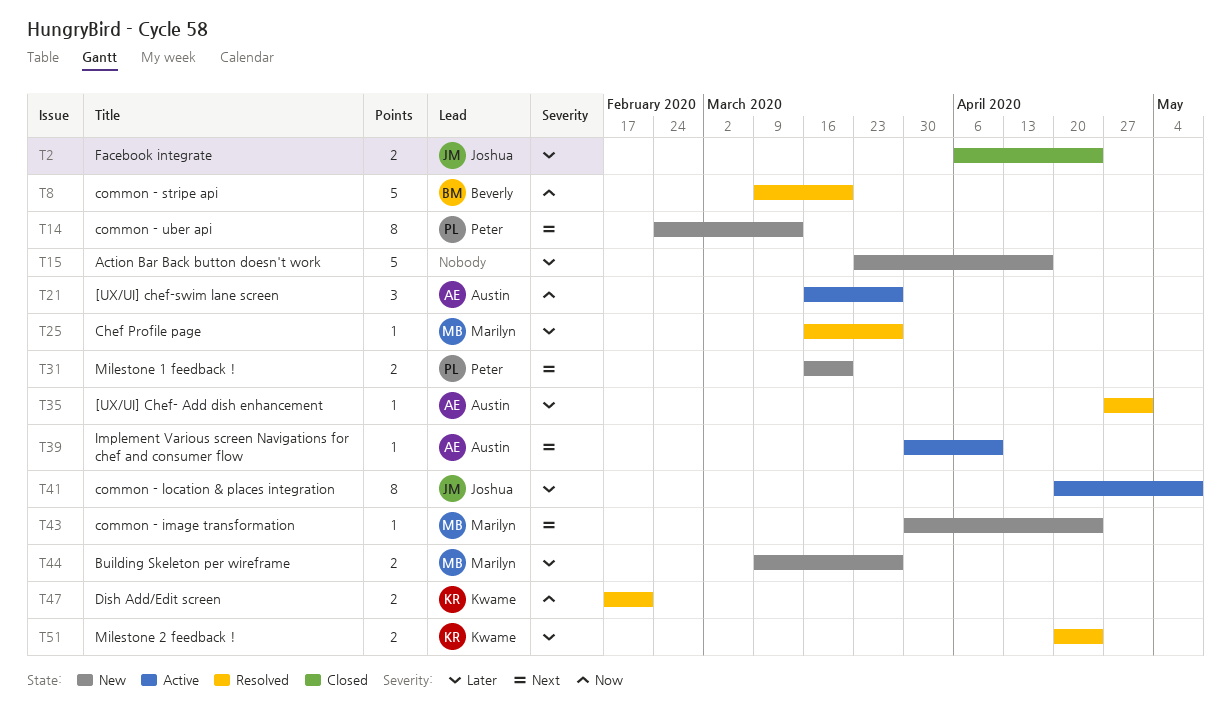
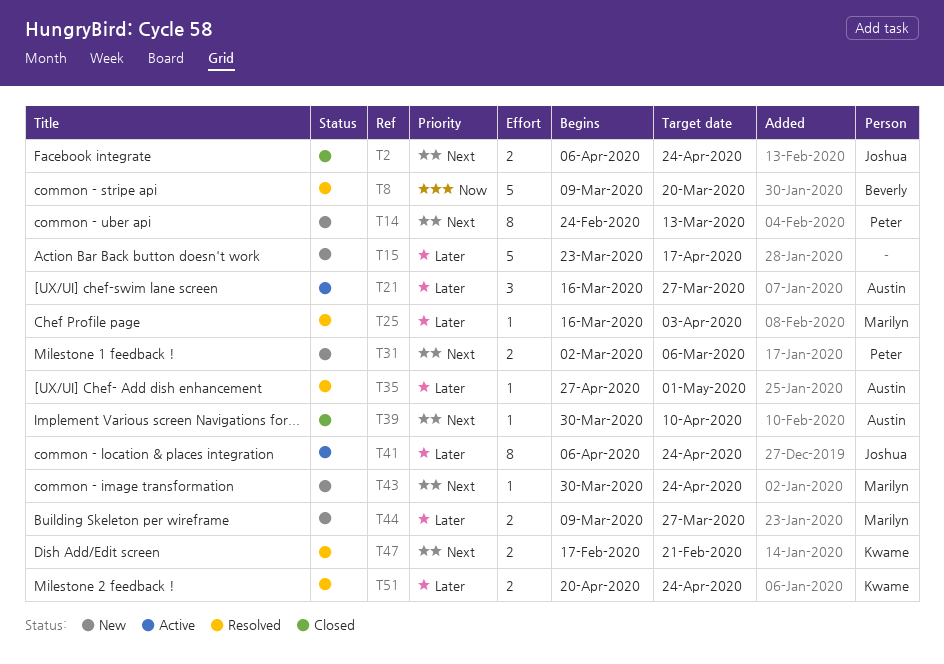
T2, priority: Later -> Next
T21, priority: Now -> Later
T25, due: Mar 27 -> Apr 3
T31, start: Mar 16 -> Mar 2
T31, due: Mar 20 -> Mar 6
T39, status: Active -> Closed
T41, start: Apr 20 -> Apr 6
T41, due: May 8 -> Apr 24
T47, priority: Now -> Next

